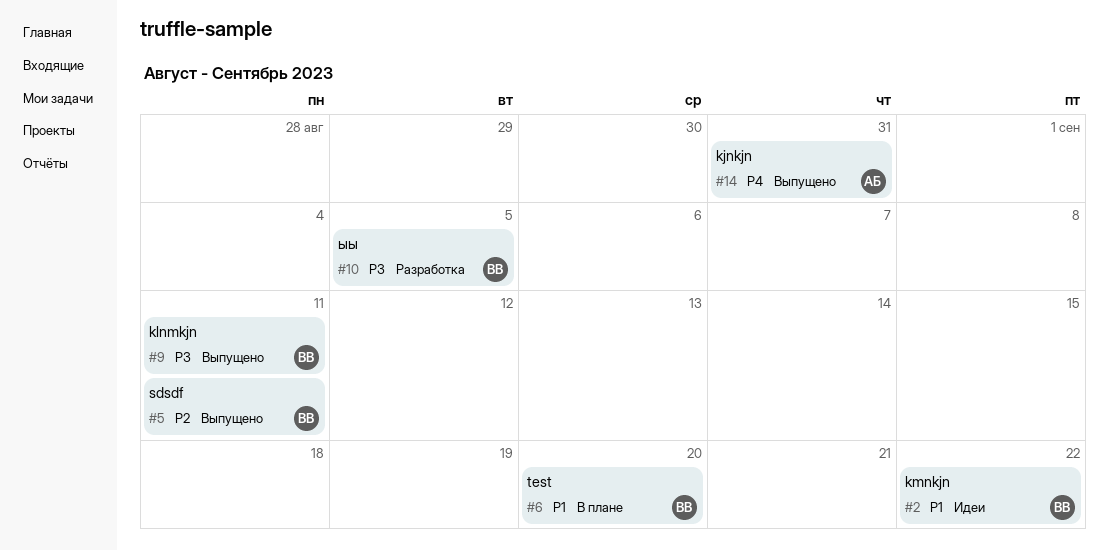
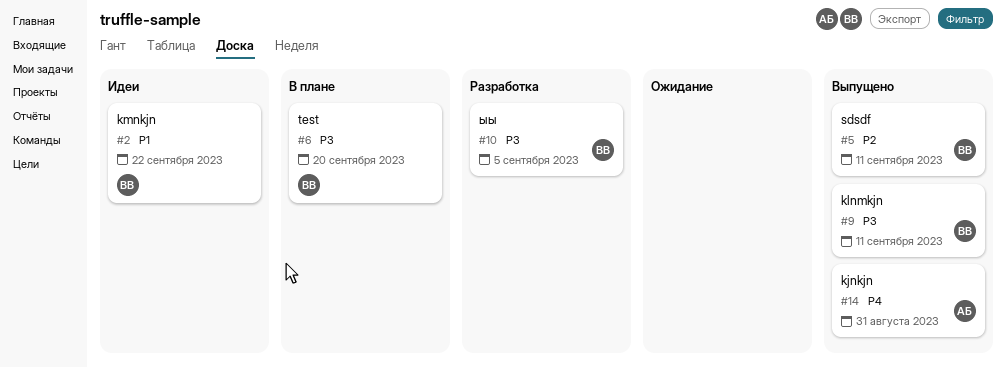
#6, priority: P1 -> P3

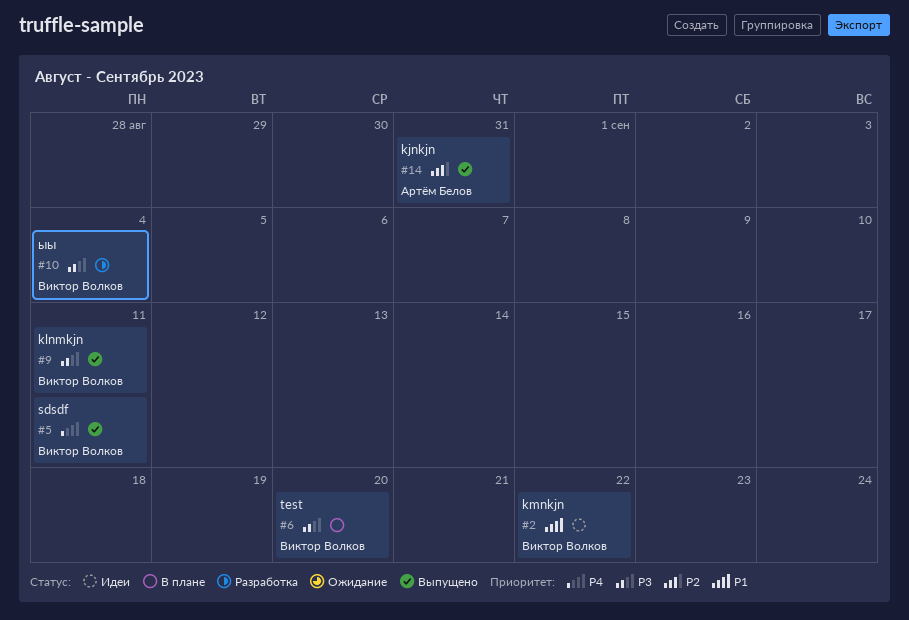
#5, priority: P2 -> P4
#10, due: Sep 5 -> Sep 4
#14, priority: P4 -> P2

